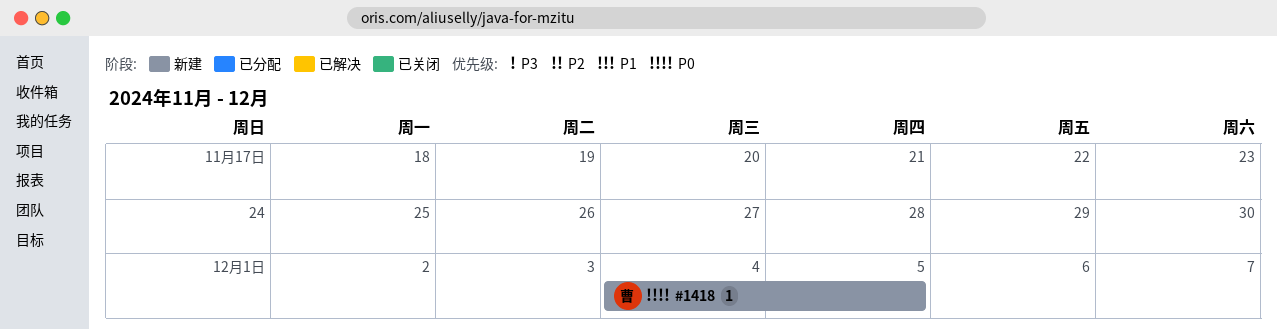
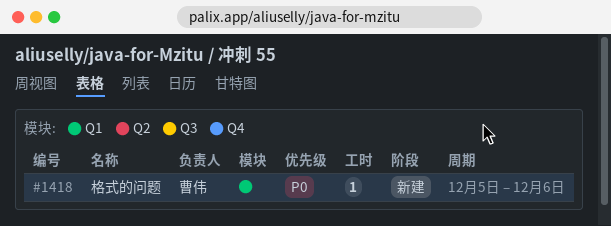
#1418, start: Dec 4 -> Dec 5
#1418, due: Dec 5 -> Dec 6

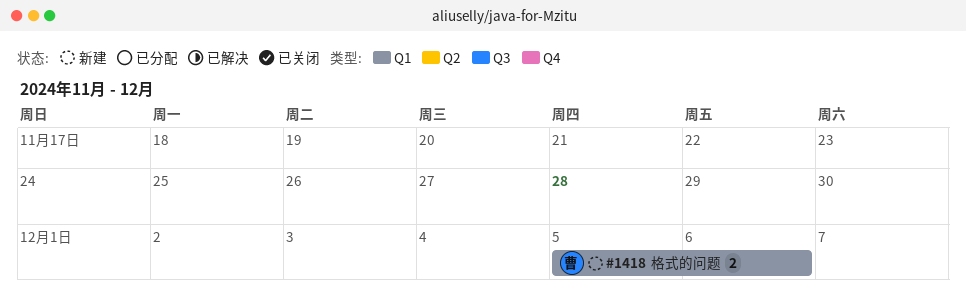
#1418, estimate: 1 -> 2

